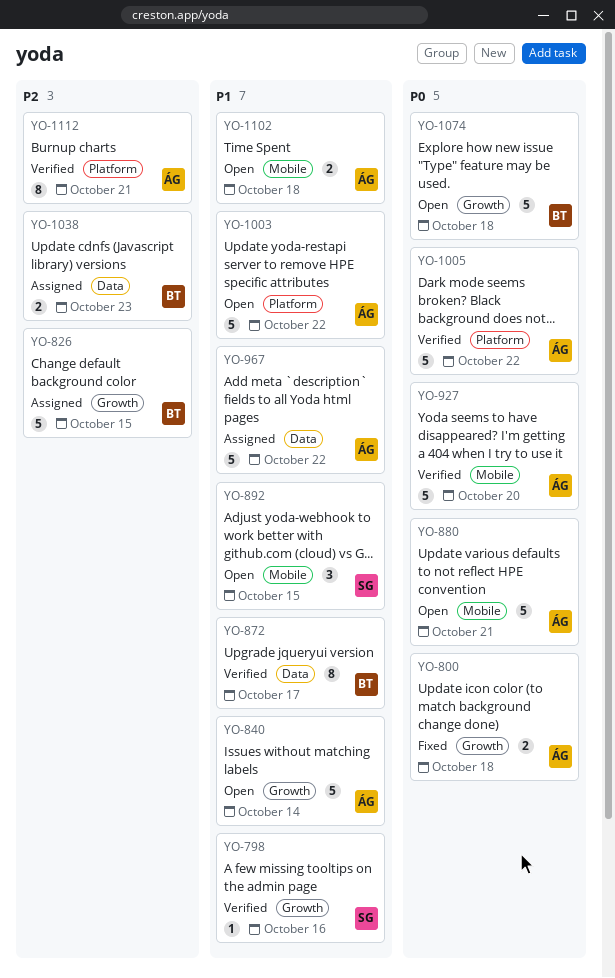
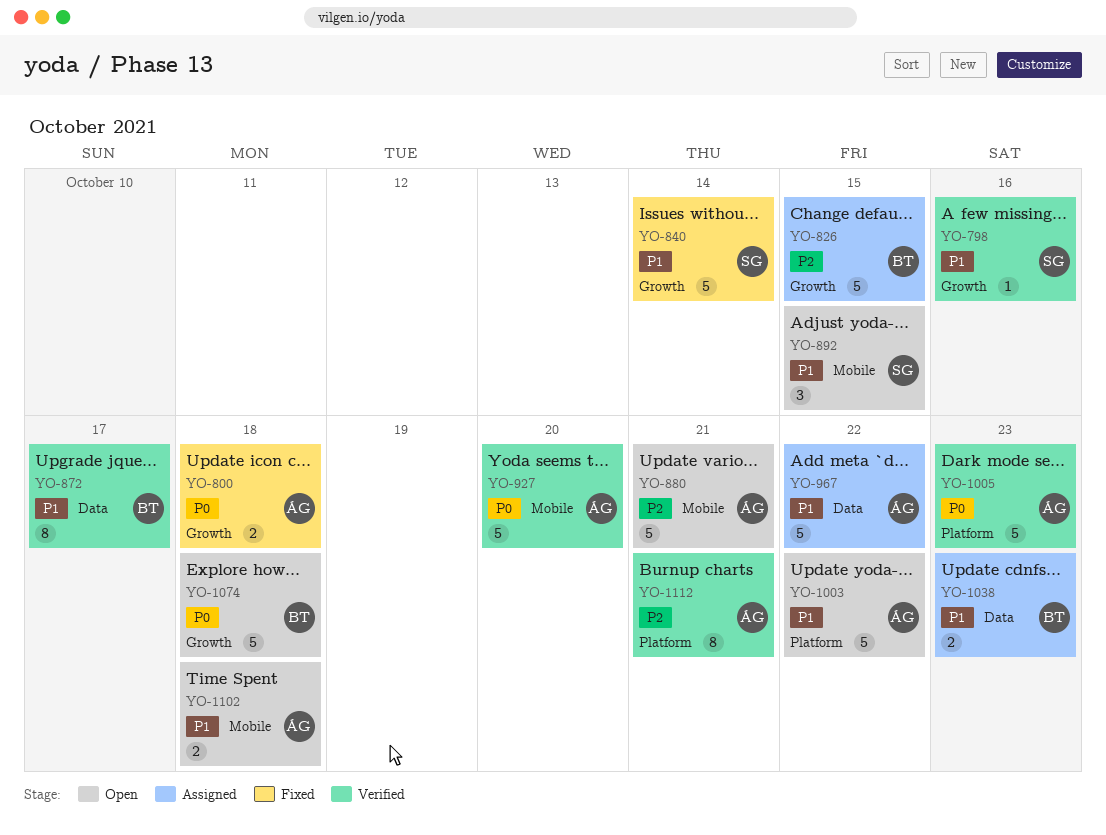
YO-840, status: Open -> Fixed
YO-840, owner: ÁG -> SG
YO-880, priority: P0 -> P2
YO-1005, due: Oct 22 -> Oct 23
YO-1038, priority: P2 -> P1

